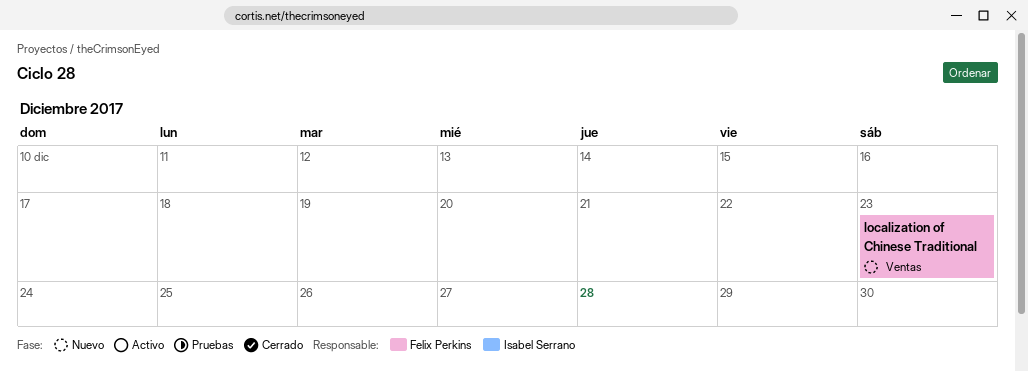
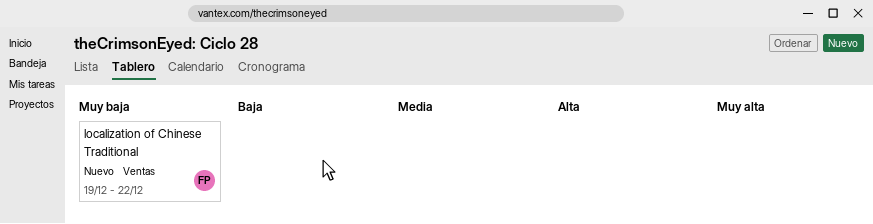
localization of Chinese Traditional, due: Dec 23 -> Dec 22

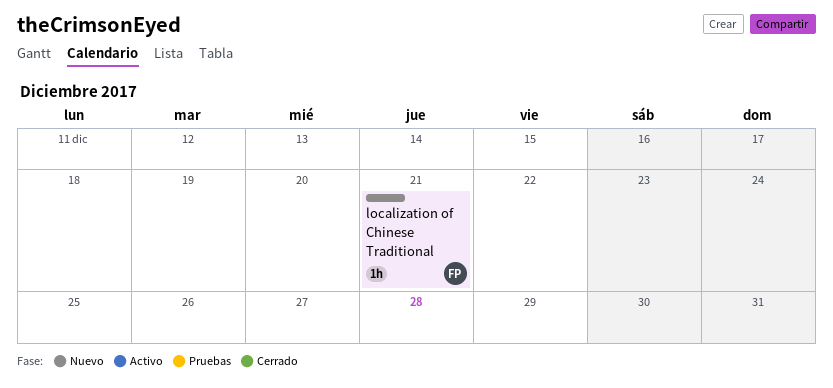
localization of Chinese Traditional, due: Dec 22 -> Dec 21

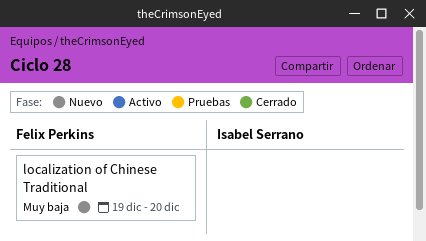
localization of Chinese Traditional, due: Dec 21 -> Dec 20

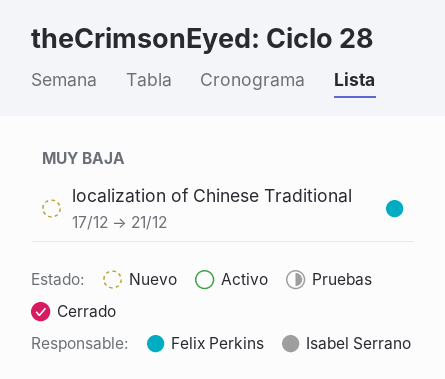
localization of Chinese Traditional, start: Dec 19 -> Dec 17
localization of Chinese Traditional, due: Dec 20 -> Dec 21

